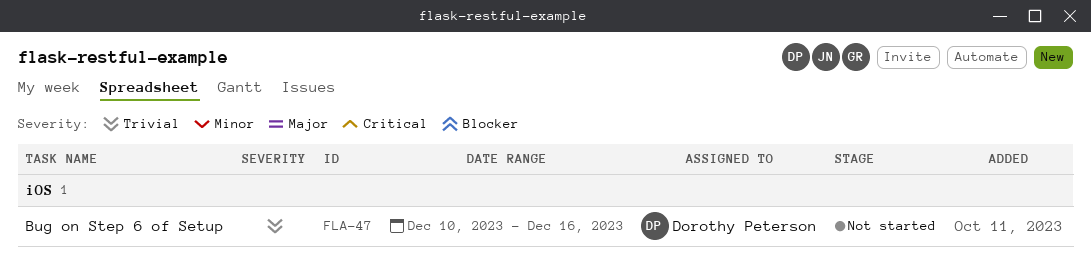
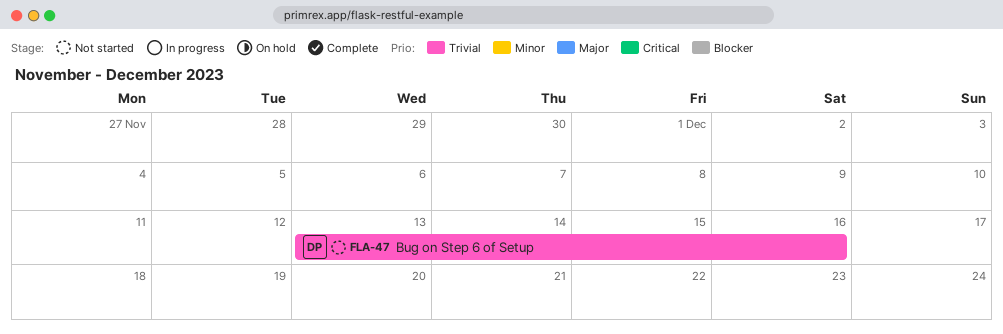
FLA-47, start: Dec 10 -> Dec 13

